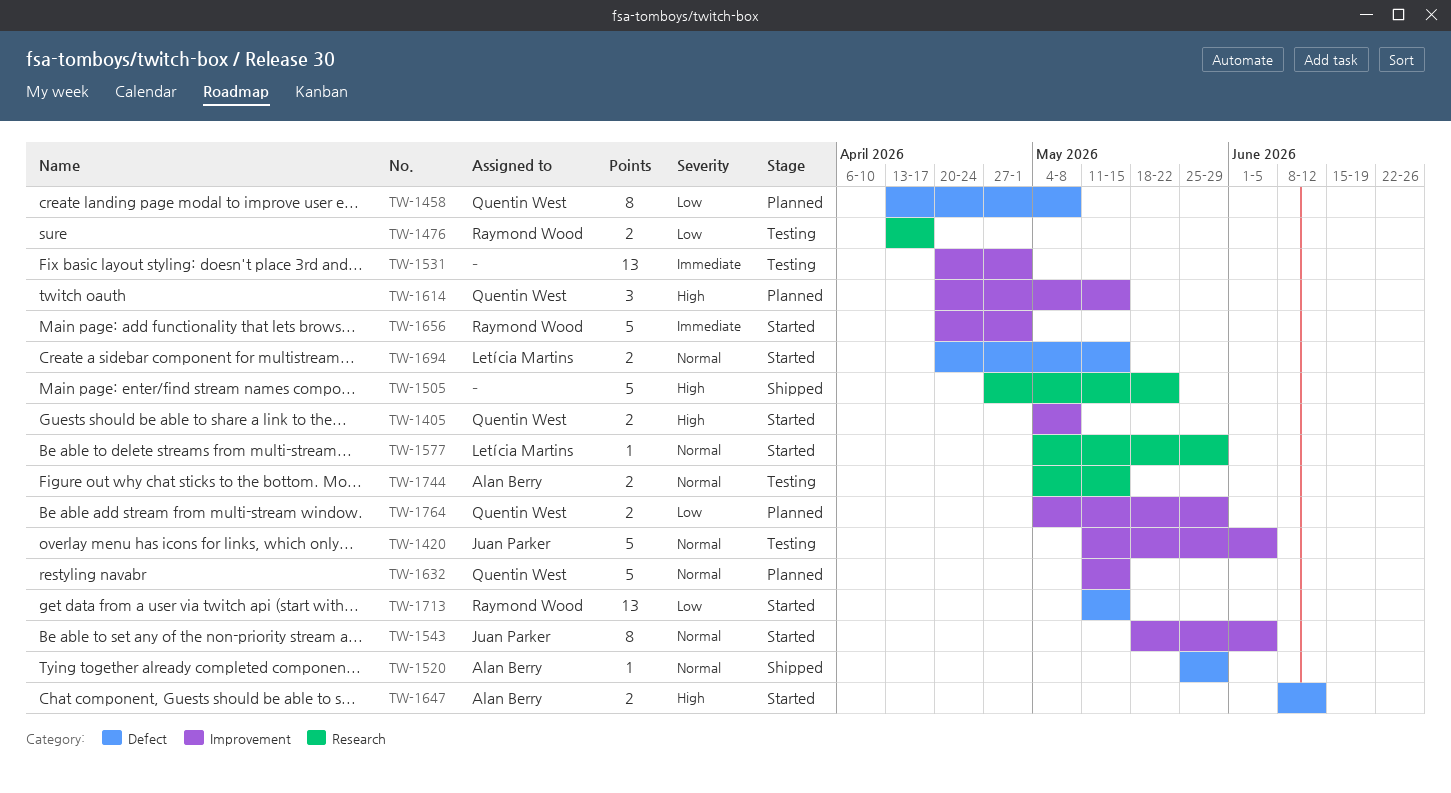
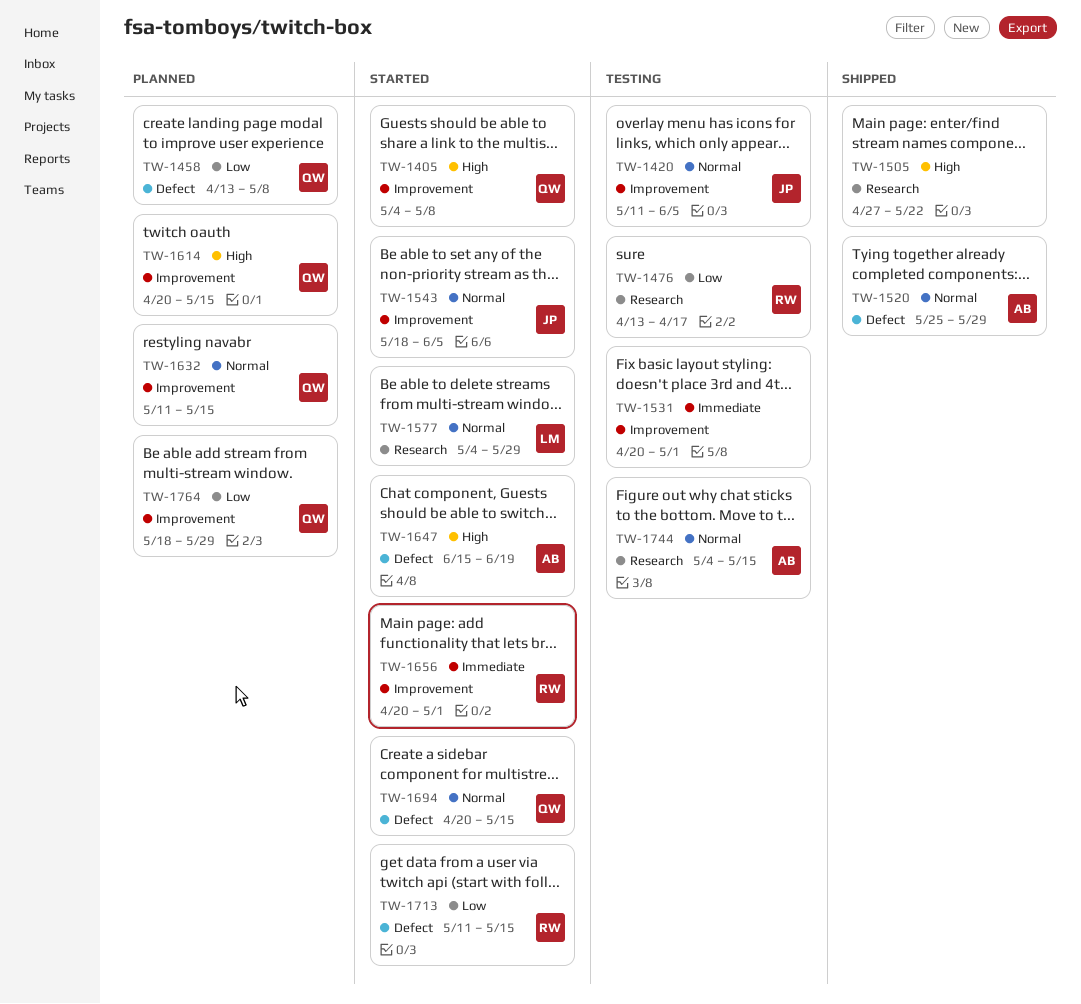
TW-1647, start: Jun 8 -> Jun 15
TW-1647, due: Jun 12 -> Jun 19
TW-1694, owner: Letícia Martins -> Quentin West
TW-1764, start: May 4 -> May 18

